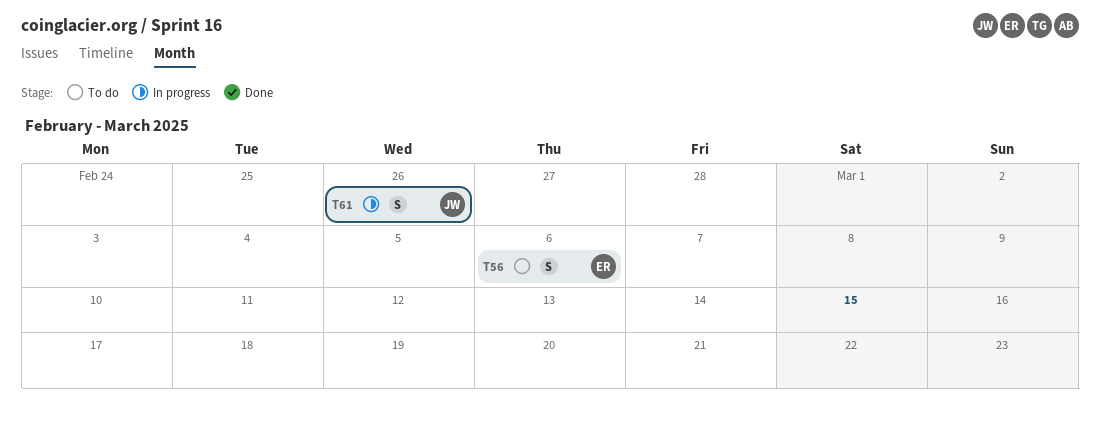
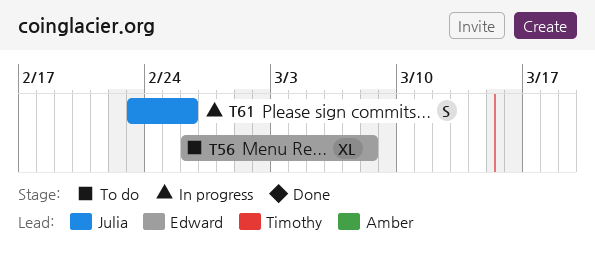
T56, estimate: S -> XL
T56, due: Mar 6 -> Mar 8

